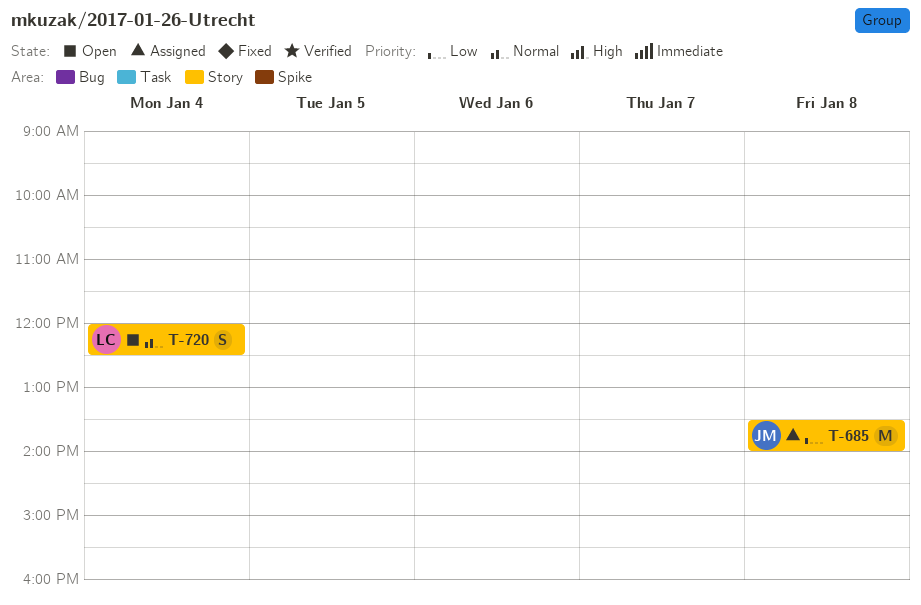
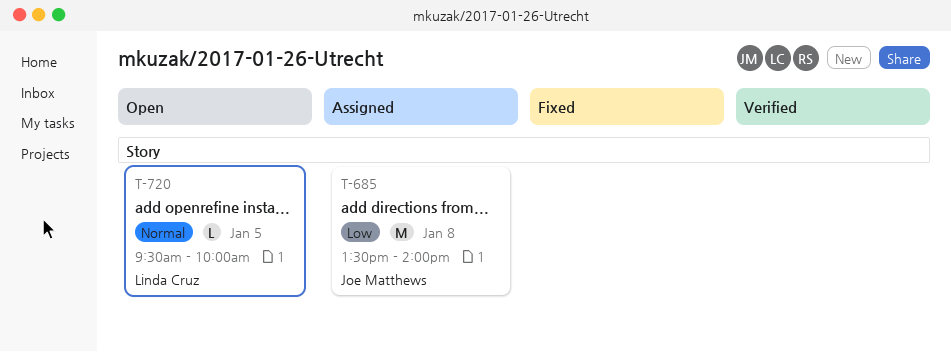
T-720, estimate: S -> L
T-720, day: Jan 4 -> Jan 5
T-720, begins: 12:00 -> 09:30
T-720, ends: 12:30 -> 10:00

